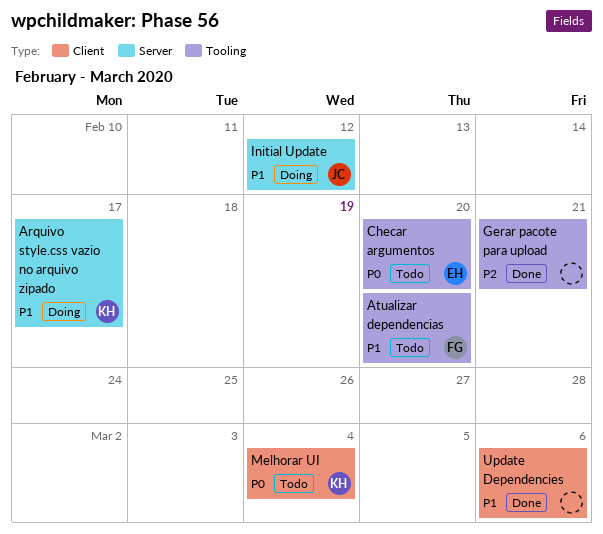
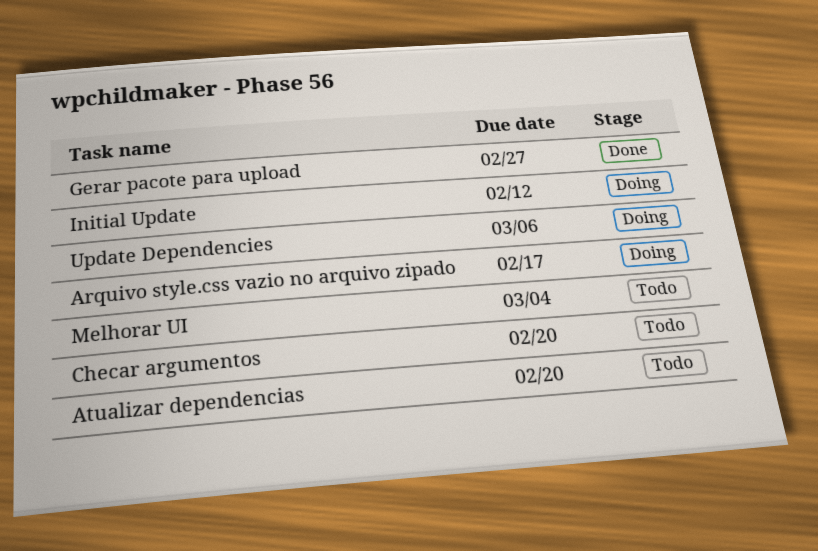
Gerar pacote para upload, due: Feb 21 -> Feb 27
Update Dependencies, status: Done -> Doing

